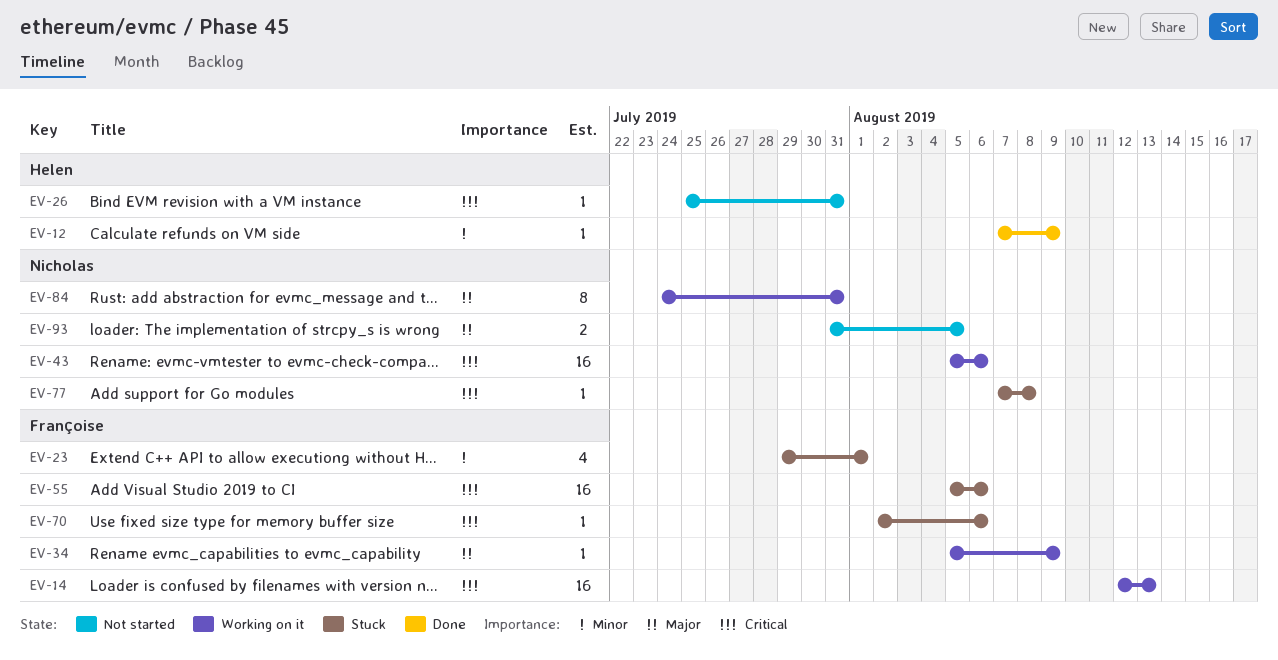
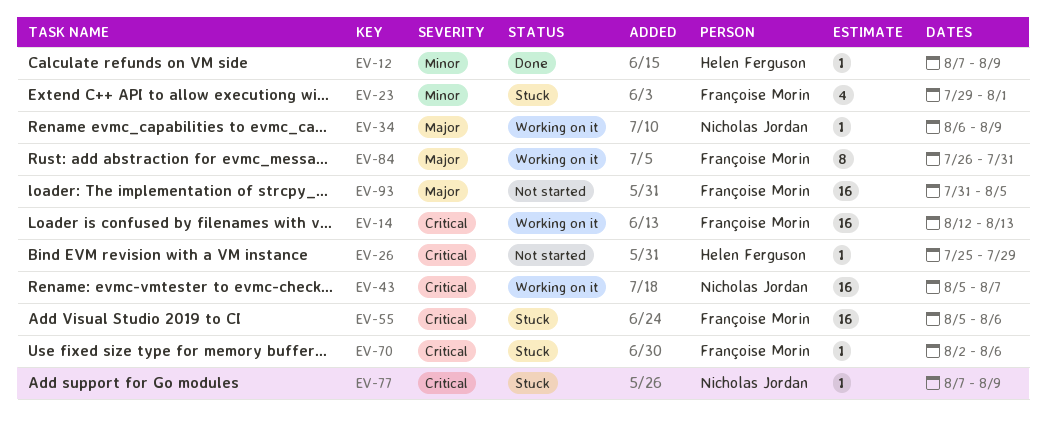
EV-26, due: Jul 31 -> Jul 29
EV-34, owner: Françoise Morin -> Nicholas Jordan
EV-34, start: Aug 5 -> Aug 6
EV-43, due: Aug 6 -> Aug 7
EV-77, due: Aug 8 -> Aug 9
EV-84, owner: Nicholas Jordan -> Françoise Morin
EV-84, start: Jul 24 -> Jul 26
EV-93, owner: Nicholas Jordan -> Françoise Morin
EV-93, estimate: 2 -> 16

